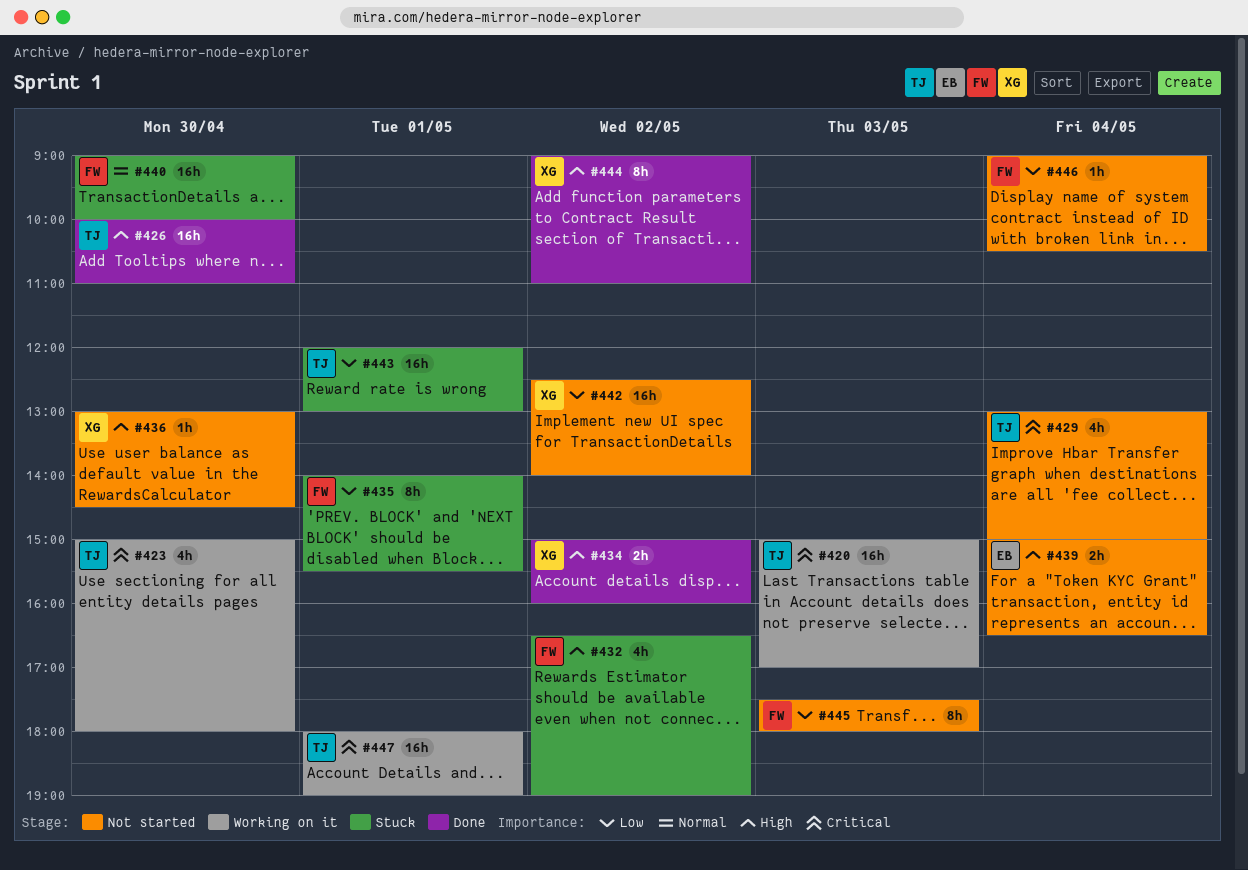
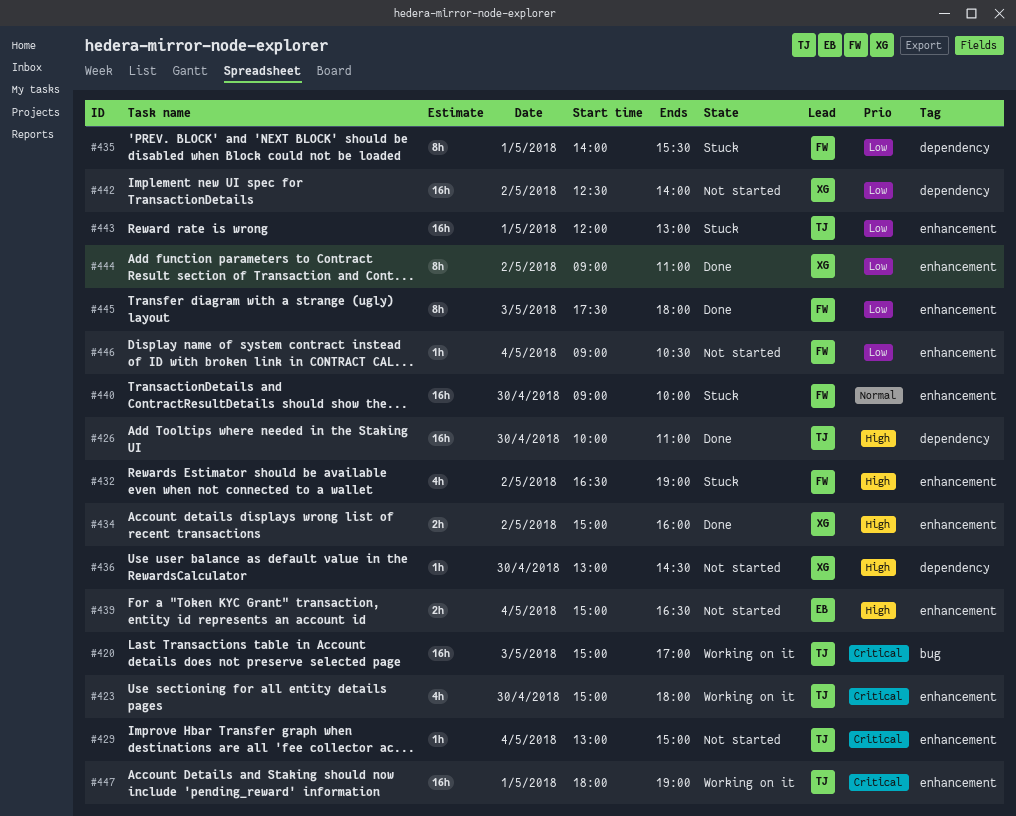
#429, estimate: 4h -> 1h
#444, priority: High -> Low
#445, status: Not started -> Done

